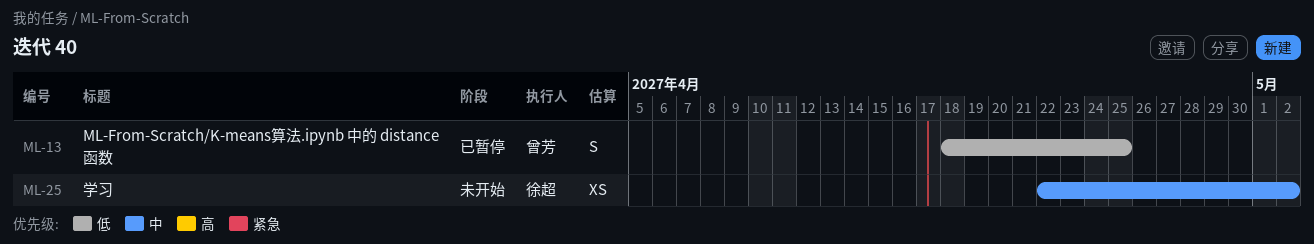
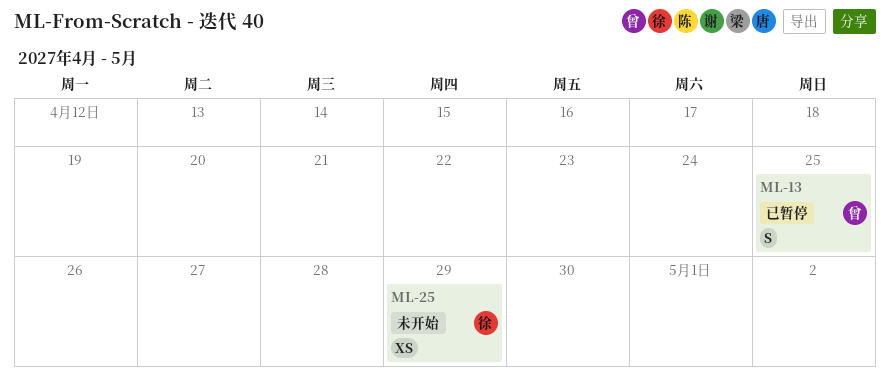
ML-25, due: May 2 -> Apr 29

